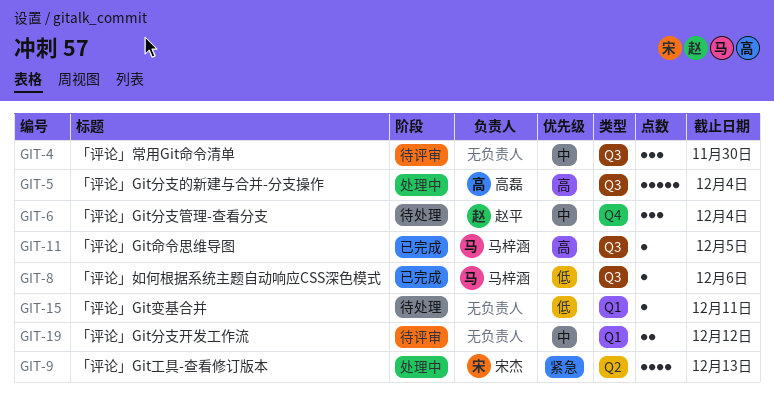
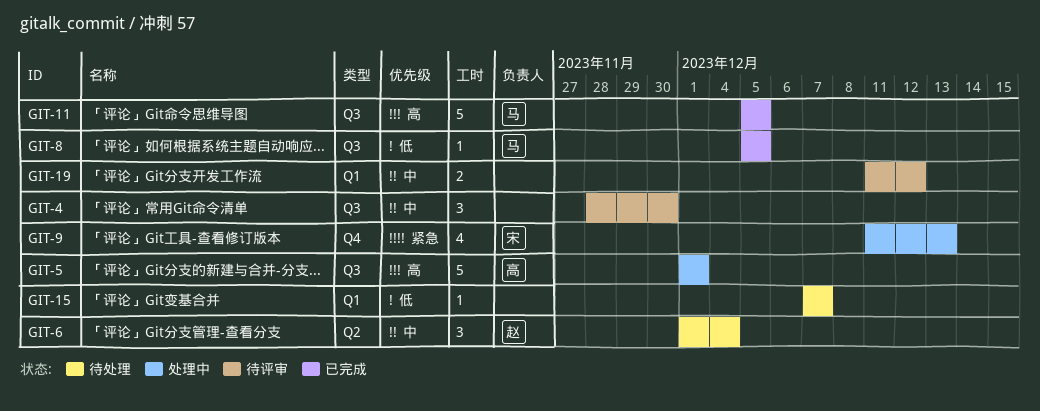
GIT-5, due: Dec 4 -> Dec 1
GIT-6, label: Q4 -> Q2
GIT-8, due: Dec 6 -> Dec 5
GIT-9, label: Q2 -> Q4
GIT-11, estimate: 1 -> 5
GIT-15, due: Dec 11 -> Dec 7

